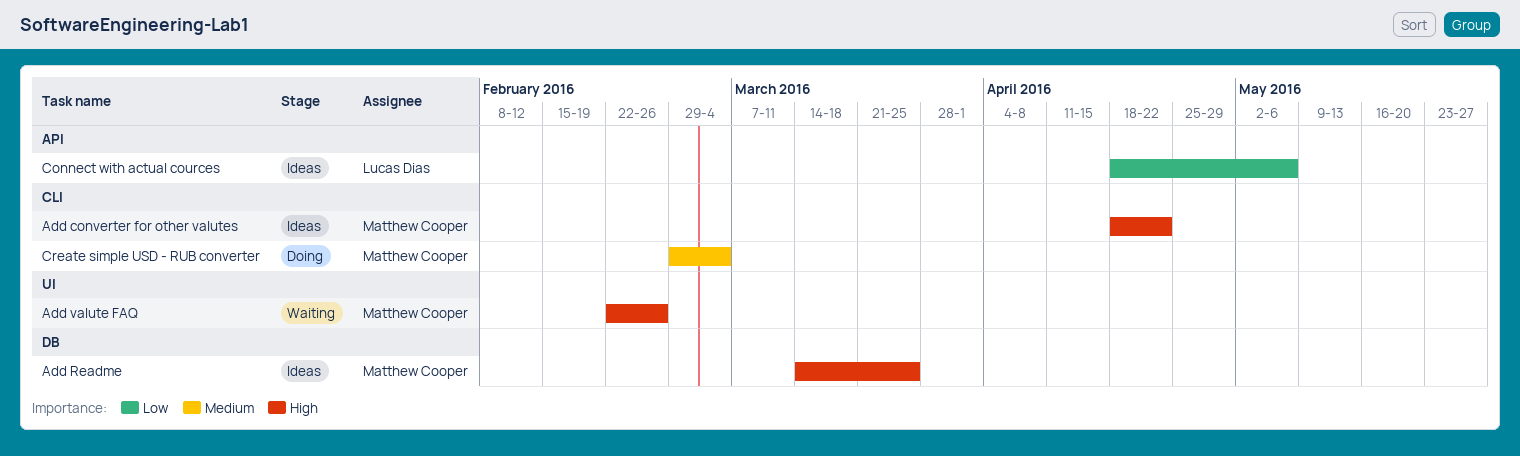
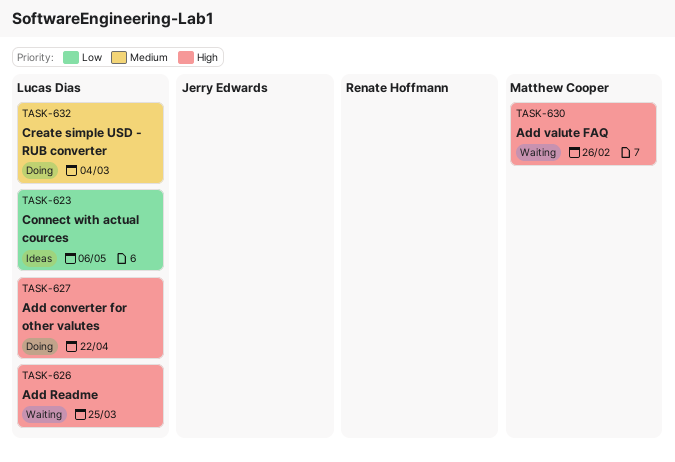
Add converter for other valutes, status: Ideas -> Doing
Add converter for other valutes, owner: Matthew Cooper -> Lucas Dias
Add Readme, status: Ideas -> Waiting
Add Readme, owner: Matthew Cooper -> Lucas Dias
Create simple USD - RUB converter, owner: Matthew Cooper -> Lucas Dias

